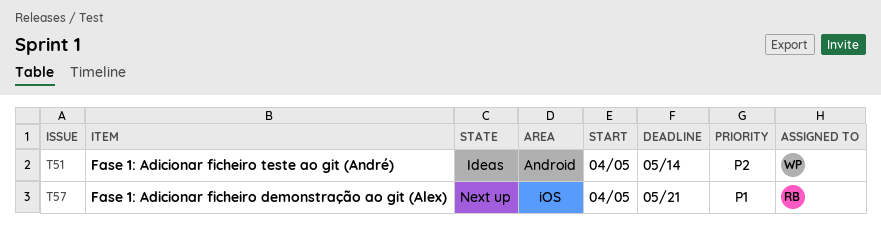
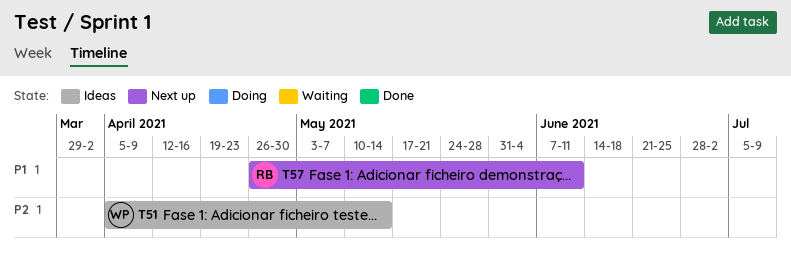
T57, start: Apr 5 -> Apr 26
T57, due: May 21 -> Jun 11

